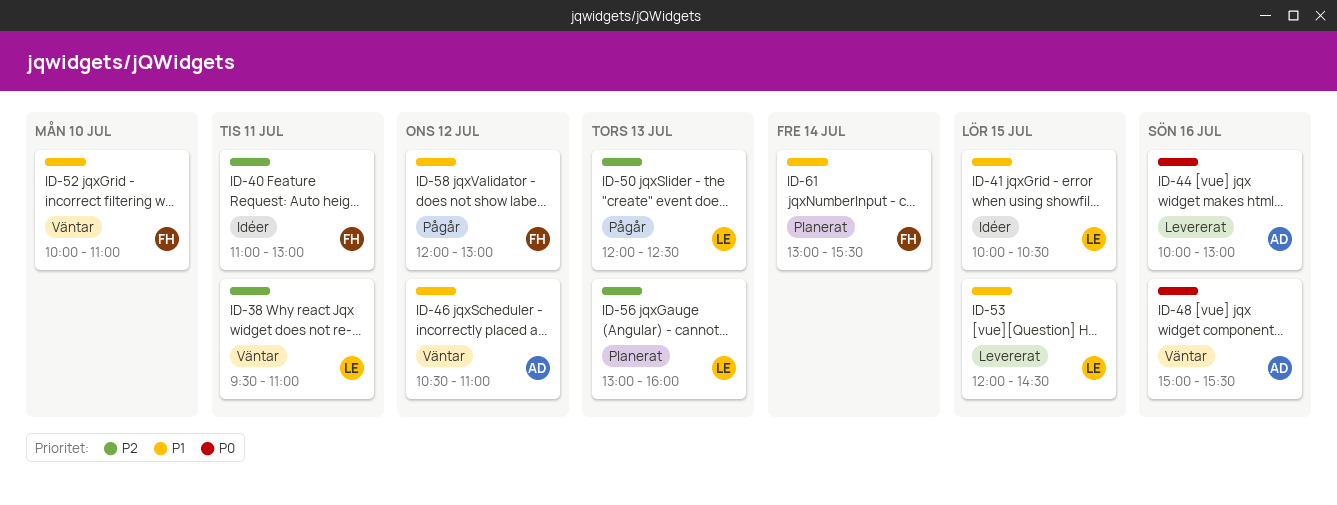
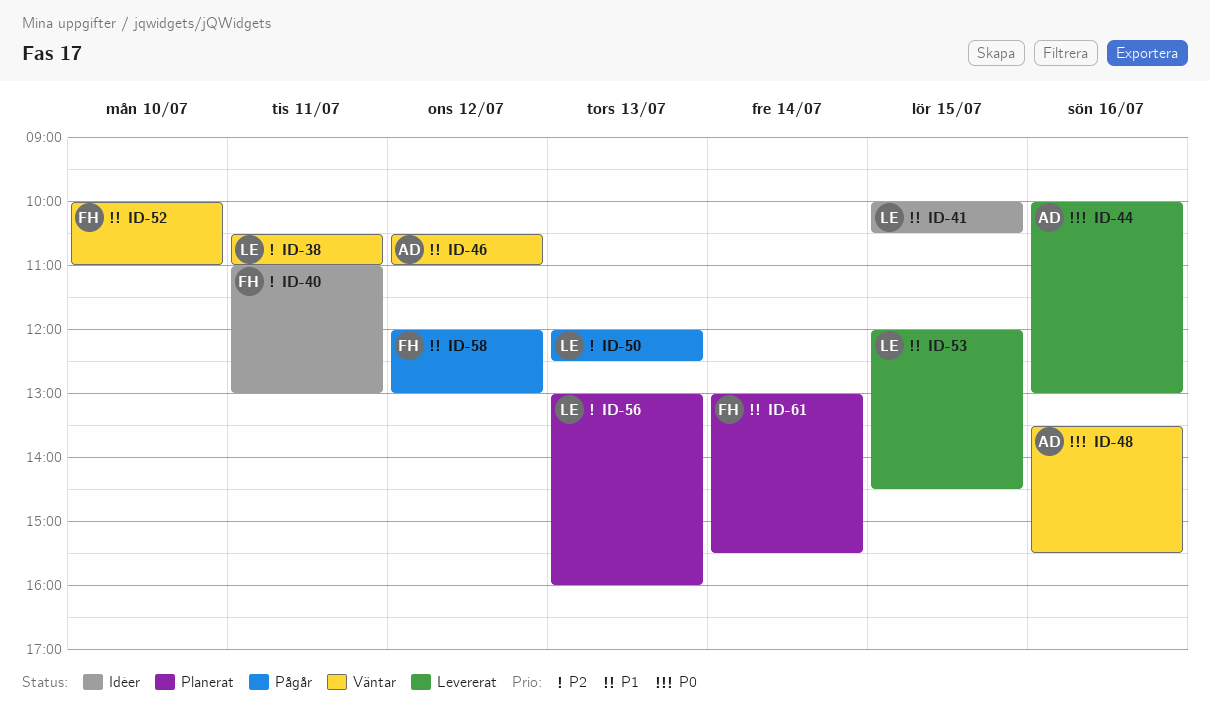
ID-38, begins: 09:30 -> 10:30
ID-48, begins: 15:00 -> 13:30

